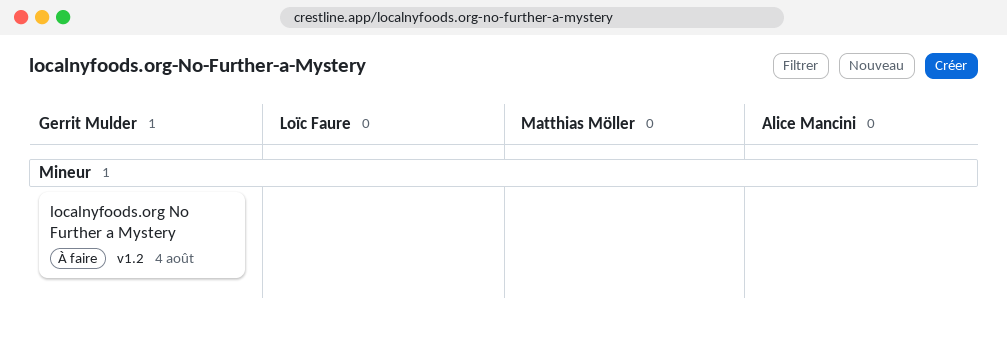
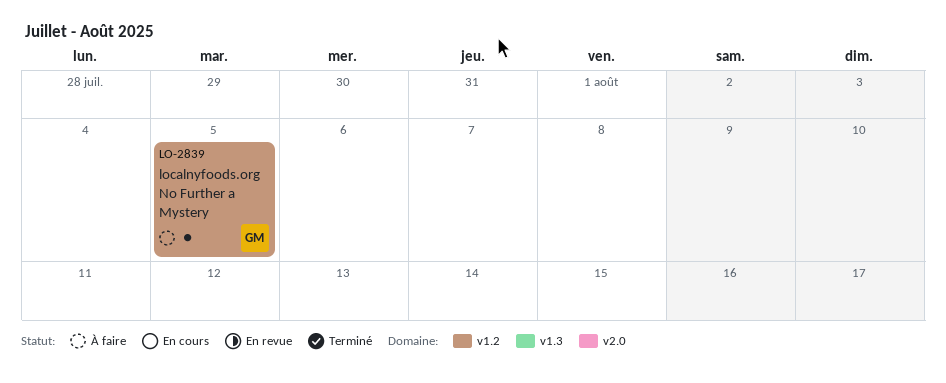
localnyfoods.org No Further a Mystery, due: Aug 4 -> Aug 5

